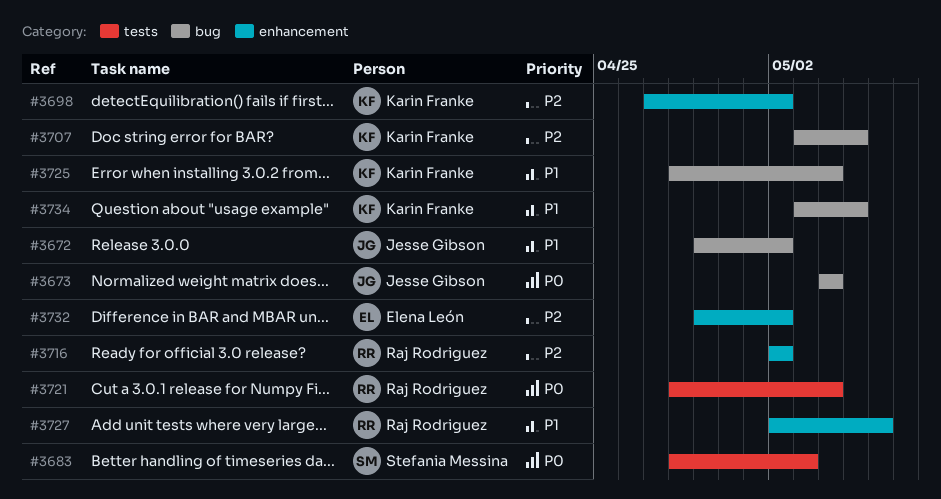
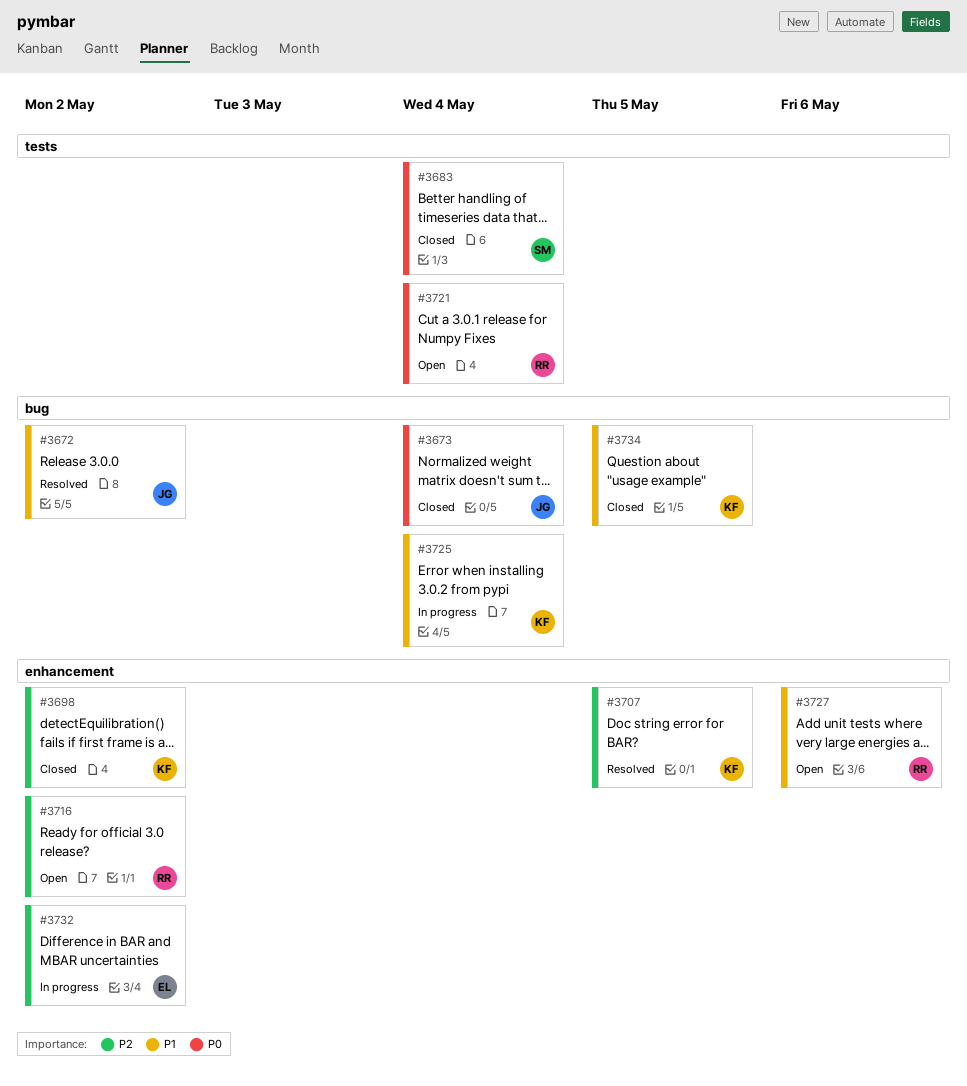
#3683, due: May 3 -> May 4
#3707, label: bug -> enhancement

